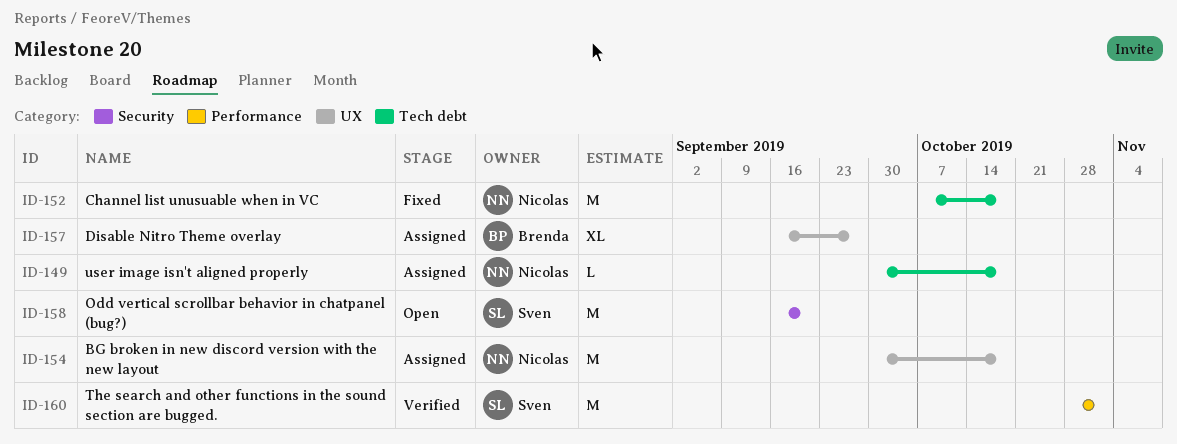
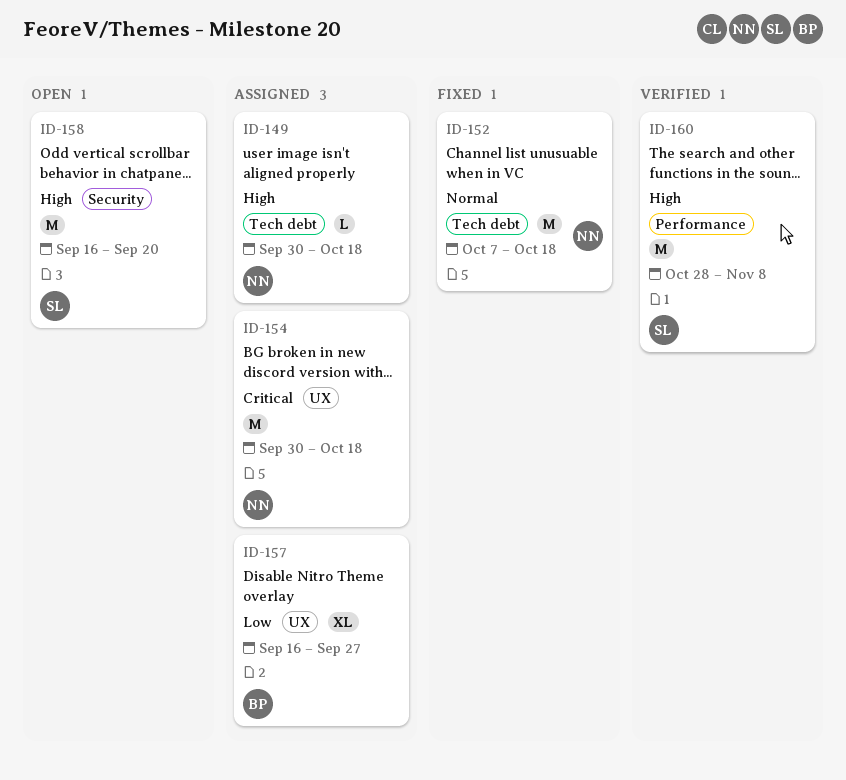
ID-160, due: Nov 1 -> Nov 8

